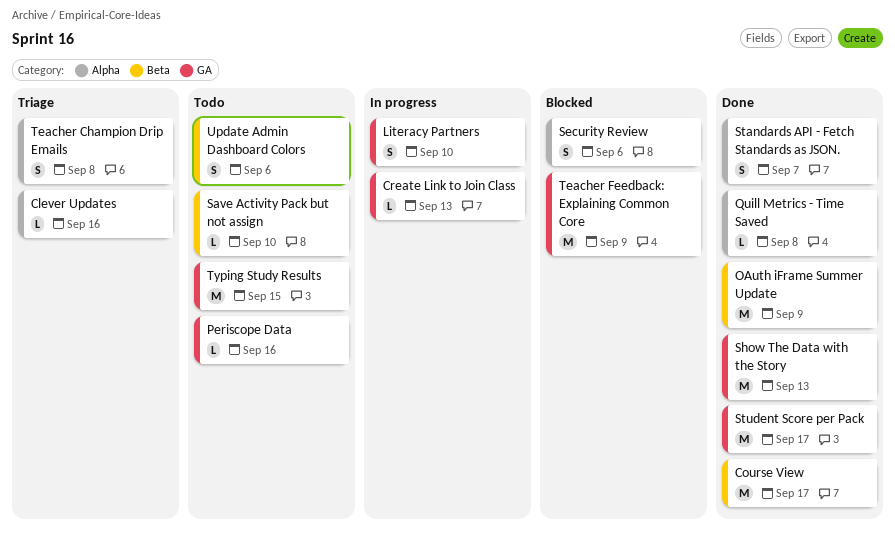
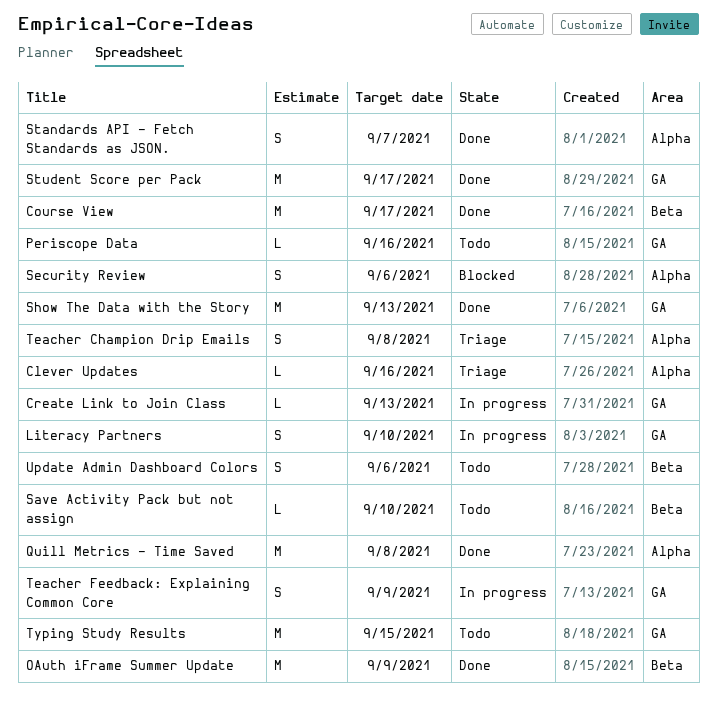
Quill Metrics - Time Saved, estimate: L -> M
Teacher Feedback: Explaining Common Core, status: Blocked -> In progress
Teacher Feedback: Explaining Common Core, estimate: M -> S

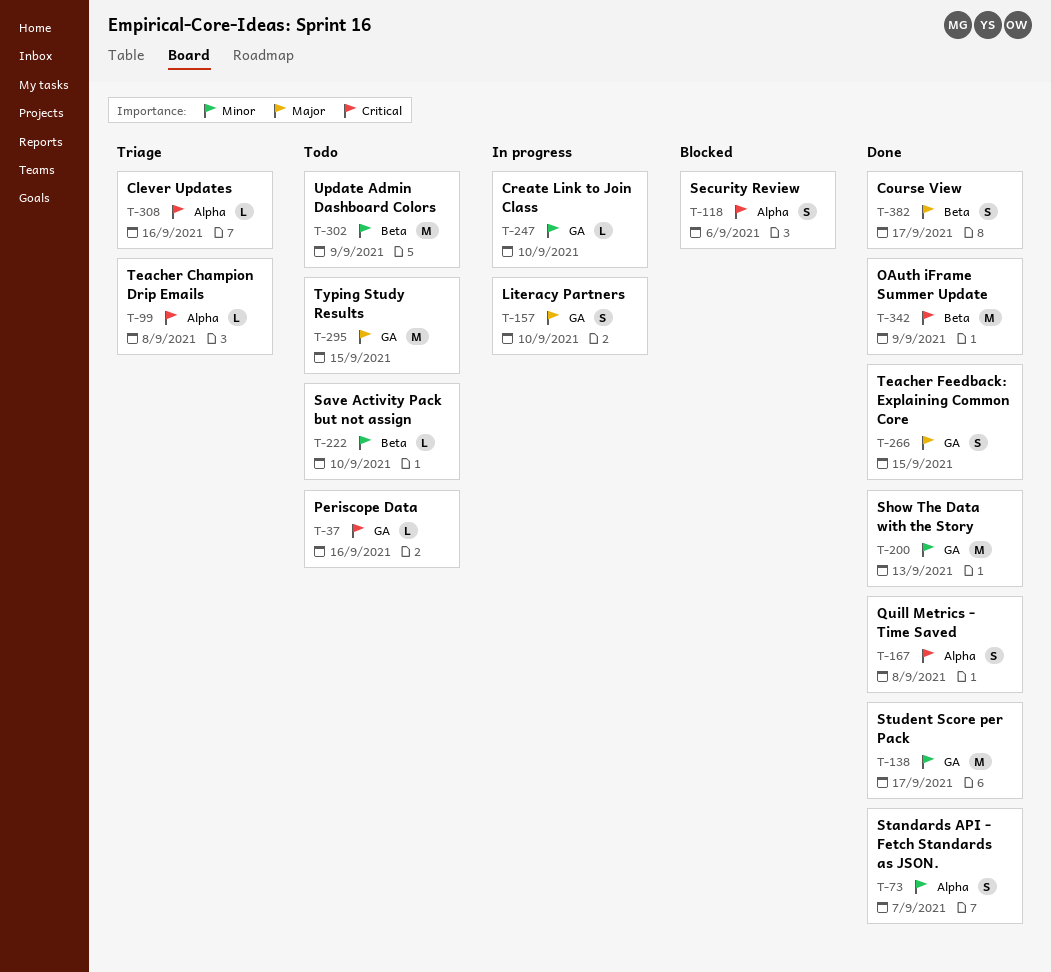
Course View, estimate: M -> S
Create Link to Join Class, due: Sep 13 -> Sep 10
Quill Metrics - Time Saved, estimate: M -> S
Teacher Champion Drip Emails, estimate: S -> L
Teacher Feedback: Explaining Common Core, status: In progress -> Done
Teacher Feedback: Explaining Common Core, due: Sep 9 -> Sep 15
Update Admin Dashboard Colors, estimate: S -> M
Update Admin Dashboard Colors, due: Sep 6 -> Sep 9

